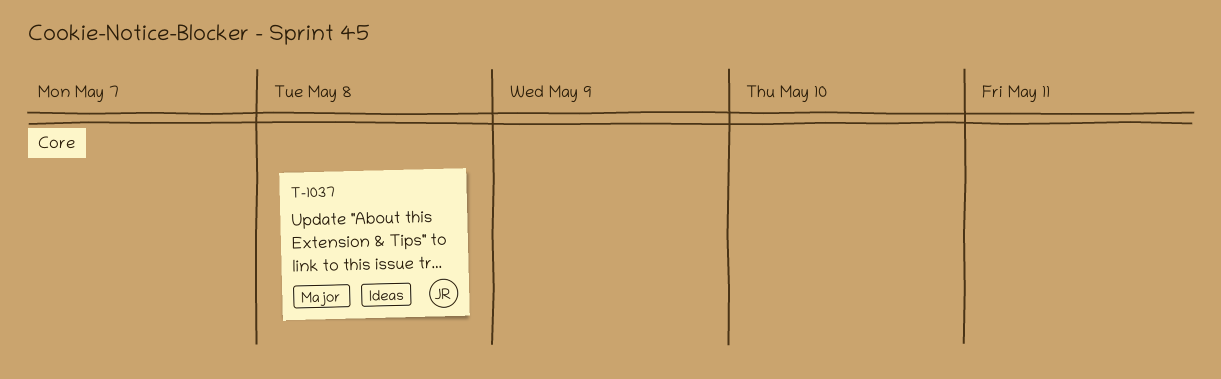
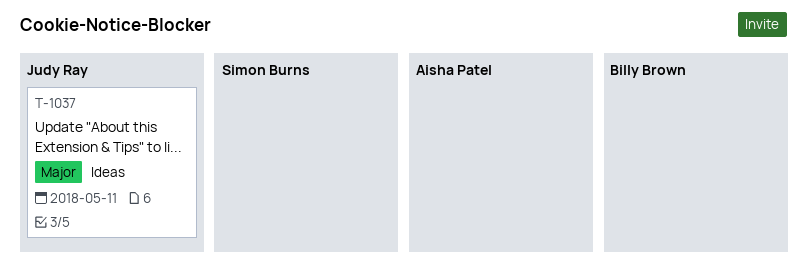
T-1037, due: May 8 -> May 11

